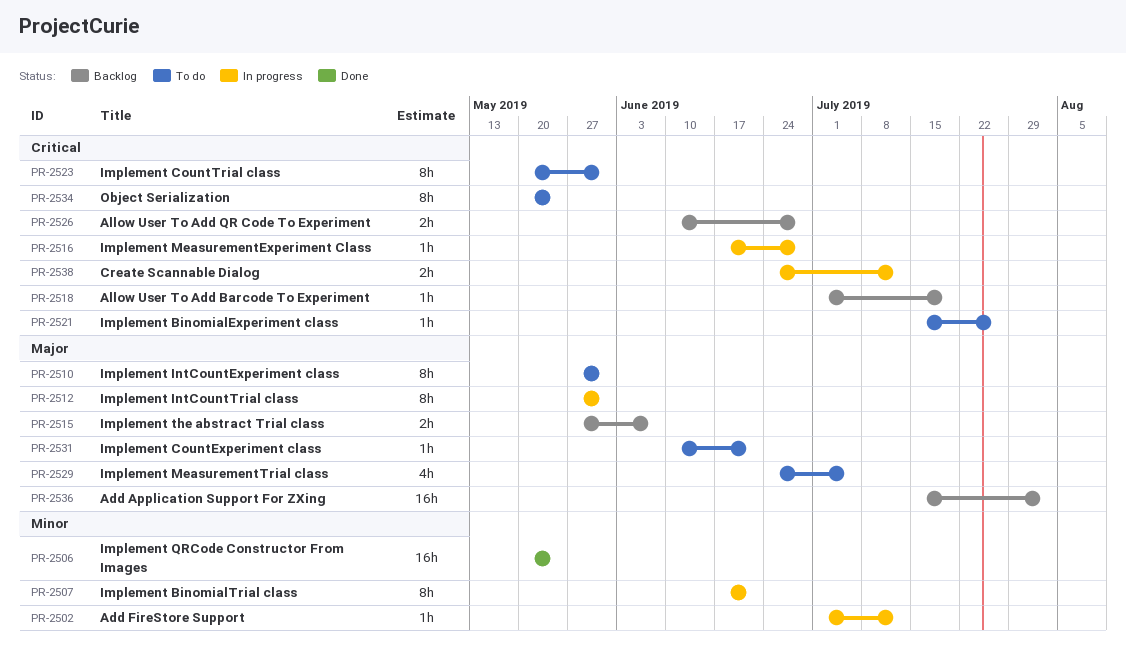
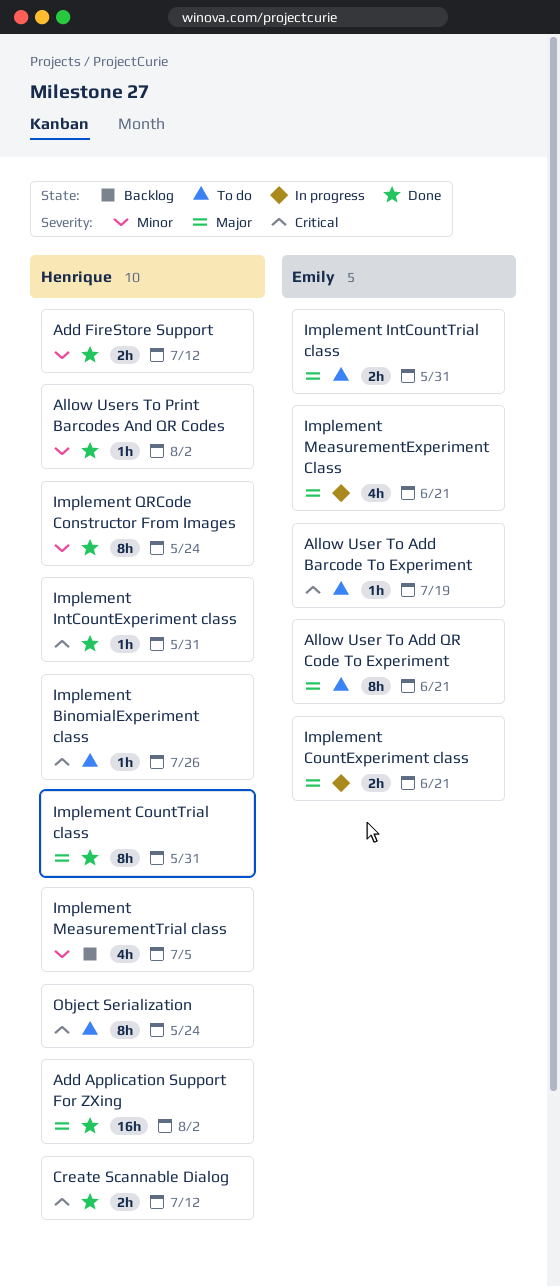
Add Application Support For ZXing, status: Backlog -> Done
Add FireStore Support, status: In progress -> Done
Add FireStore Support, estimate: 1h -> 2h
Allow User To Add Barcode To Experiment, status: Backlog -> To do
Allow User To Add QR Code To Experiment, status: Backlog -> To do
Allow User To Add QR Code To Experiment, priority: Critical -> Major
Allow User To Add QR Code To Experiment, estimate: 2h -> 8h
Allow User To Add QR Code To Experiment, due: Jun 28 -> Jun 21
Allow Users To Print Barcodes And QR Codes: none -> present
Create Scannable Dialog, status: In progress -> Done
Implement BinomialTrial class: present -> none
Implement CountExperiment class, status: To do -> In progress
Implement CountExperiment class, estimate: 1h -> 2h
Implement CountTrial class, status: To do -> Done
Implement CountTrial class, priority: Critical -> Major
Implement IntCountExperiment class, status: To do -> Done
Implement IntCountExperiment class, priority: Major -> Critical
Implement IntCountExperiment class, estimate: 8h -> 1h
Implement IntCountTrial class, status: In progress -> To do
Implement IntCountTrial class, estimate: 8h -> 2h
Implement MeasurementExperiment Class, priority: Critical -> Major
Implement MeasurementExperiment Class, estimate: 1h -> 4h
Implement MeasurementExperiment Class, due: Jun 28 -> Jun 21
Implement MeasurementTrial class, status: To do -> Backlog
Implement MeasurementTrial class, priority: Major -> Minor
Implement QRCode Constructor From Images, estimate: 16h -> 8h
Implement the abstract Trial class: present -> none

